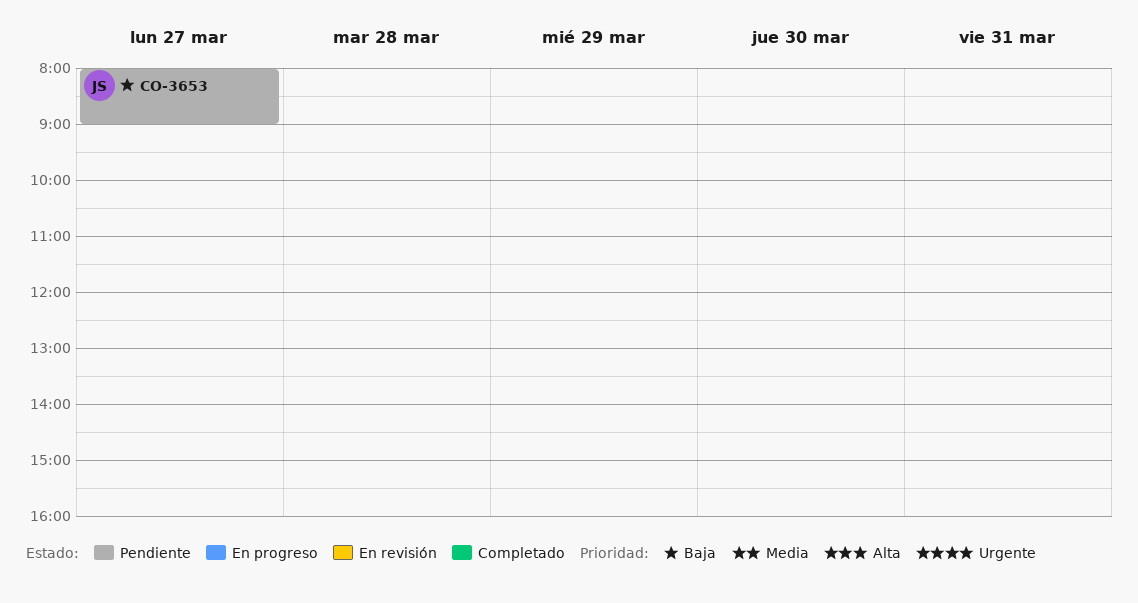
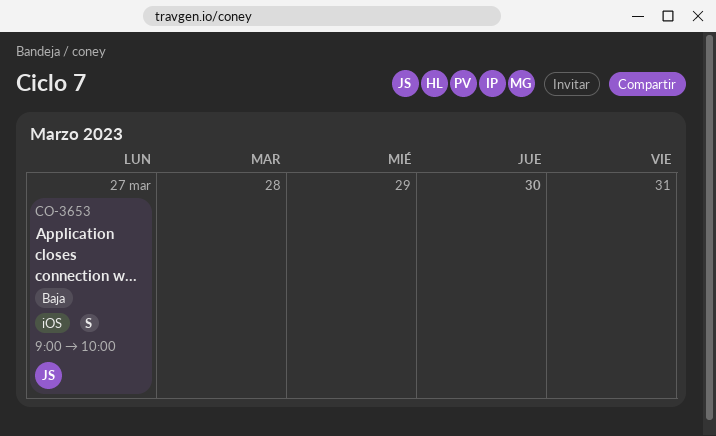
CO-3653, begins: 08:00 -> 09:00
CO-3653, ends: 09:00 -> 10:00

